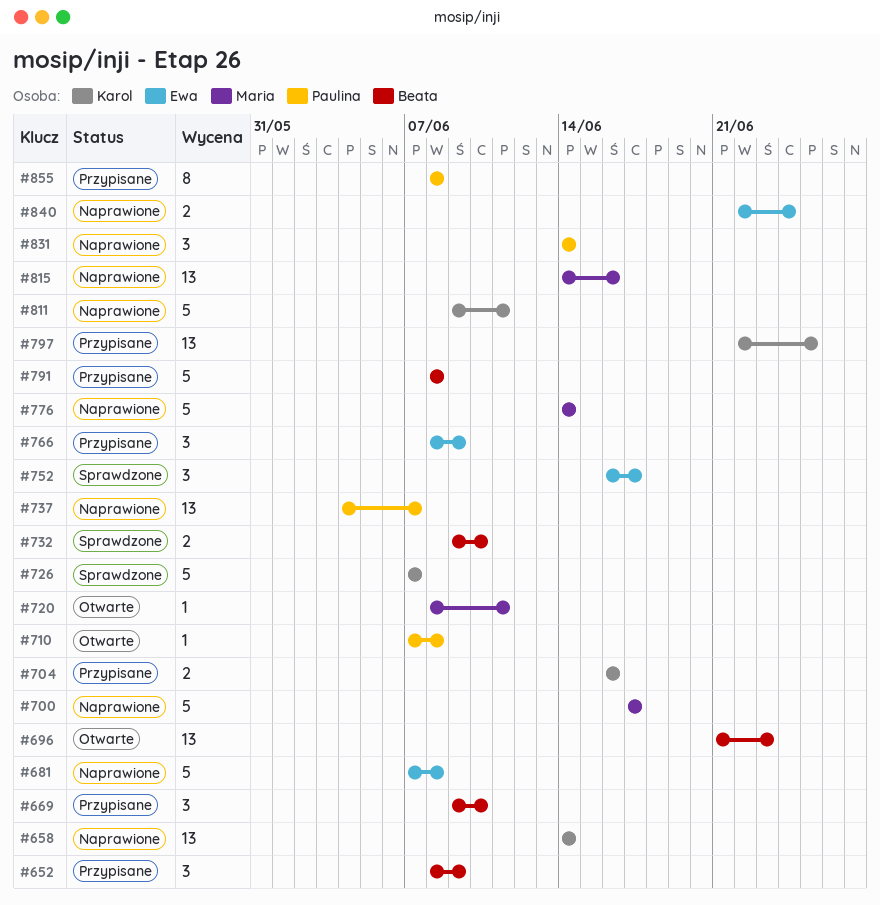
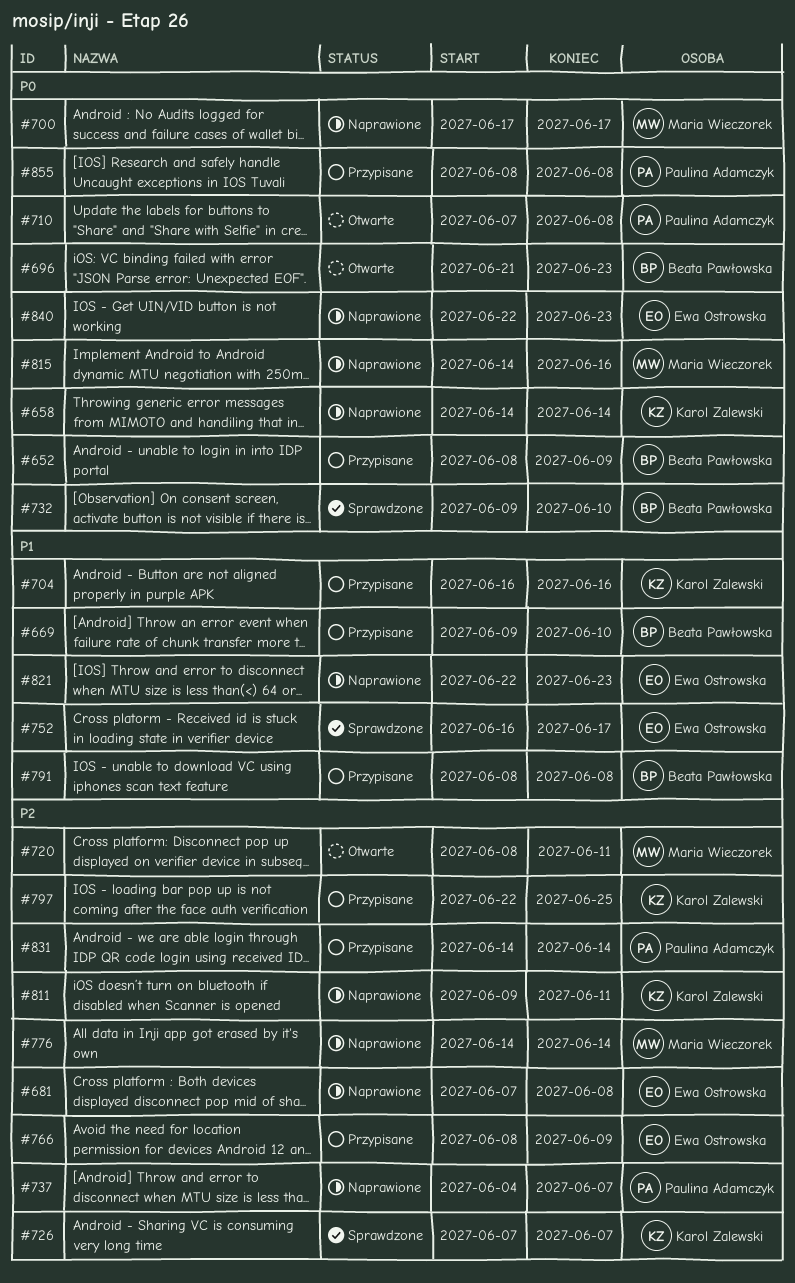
#821: none -> present
#831, status: Naprawione -> Przypisane
#840, due: Jun 24 -> Jun 23

